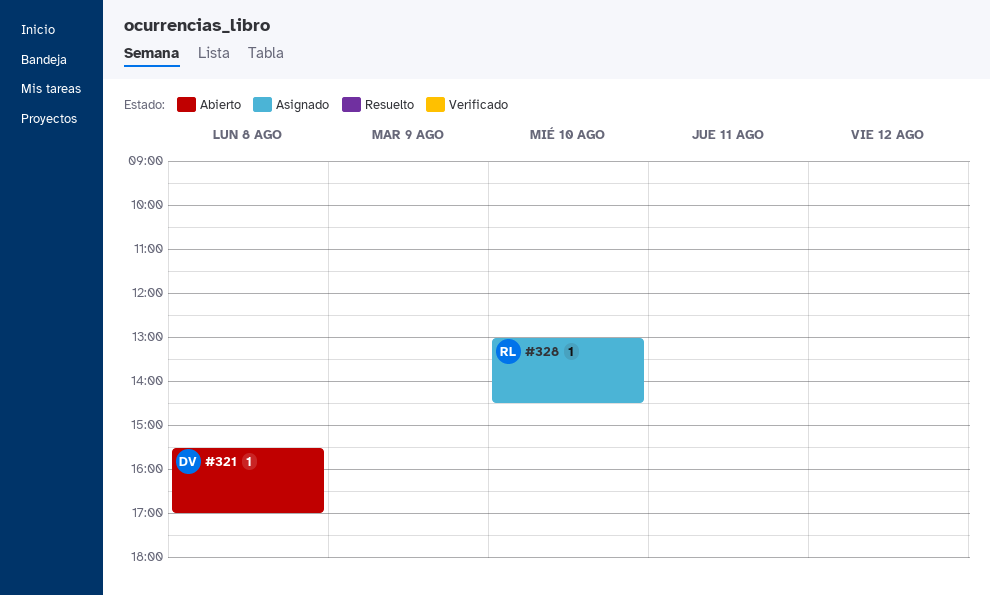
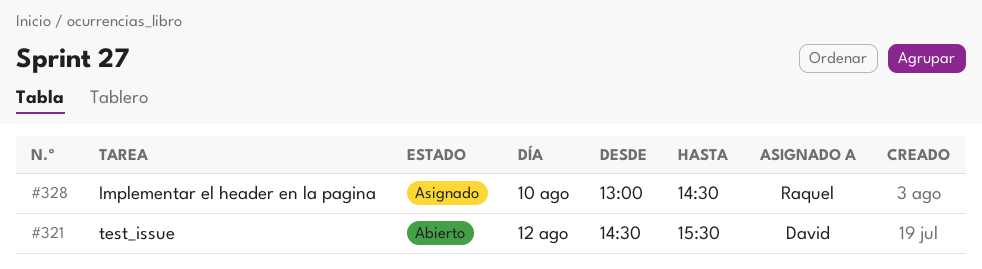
#321, day: Aug 8 -> Aug 12
#321, begins: 15:30 -> 14:30
#321, ends: 17:00 -> 15:30

